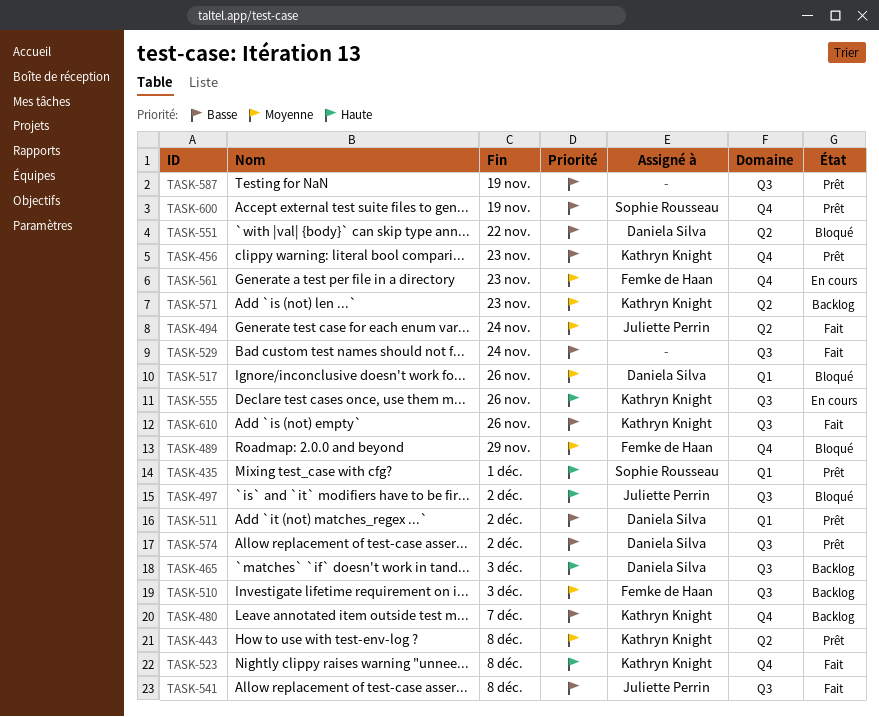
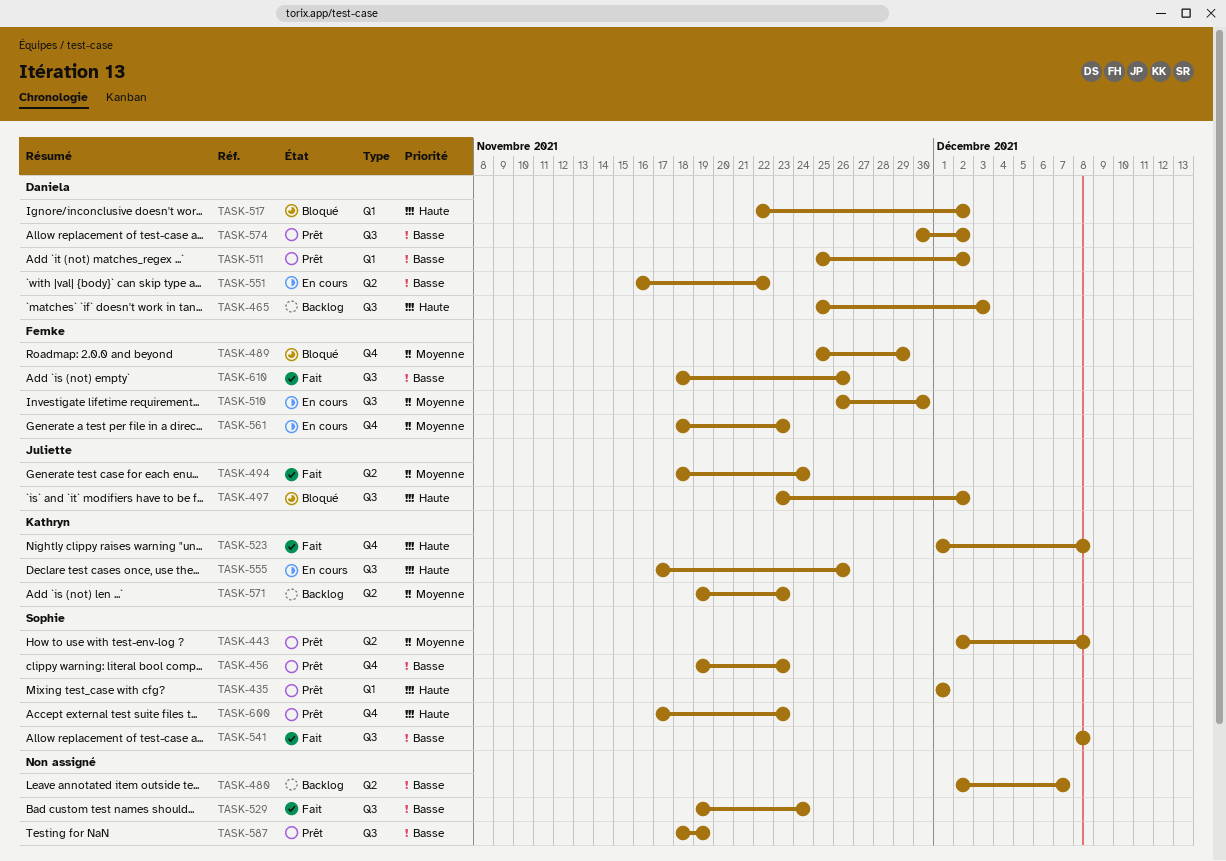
TASK-443, owner: Kathryn Knight -> Sophie Rousseau
TASK-456, owner: Kathryn Knight -> Sophie Rousseau
TASK-480, owner: Kathryn Knight -> none
TASK-480, label: Q4 -> Q2
TASK-510, status: Backlog -> En cours
TASK-510, due: Dec 3 -> Nov 30
TASK-517, priority: Moyenne -> Haute
TASK-517, due: Nov 26 -> Dec 2
TASK-541, owner: Juliette Perrin -> Sophie Rousseau
TASK-551, status: Bloqué -> En cours
TASK-600, priority: Basse -> Haute
TASK-600, due: Nov 19 -> Nov 23
TASK-610, owner: Kathryn Knight -> Femke de Haan

